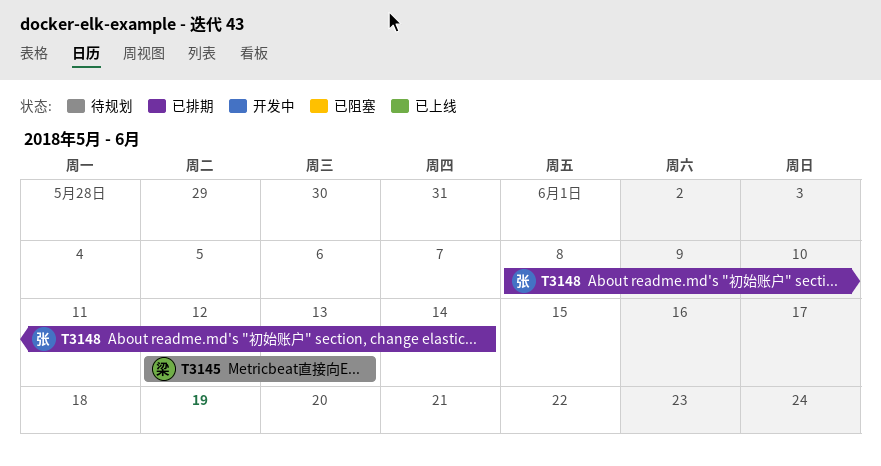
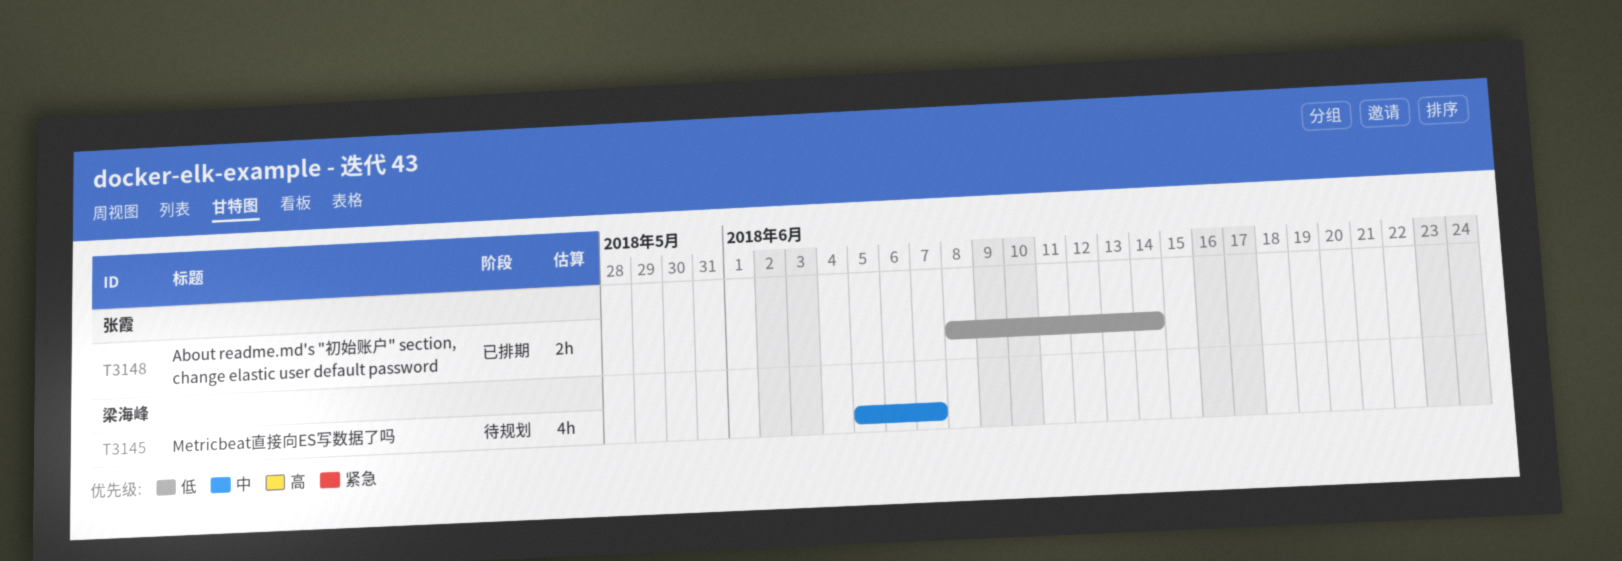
T3145, start: Jun 12 -> Jun 5
T3145, due: Jun 13 -> Jun 7

